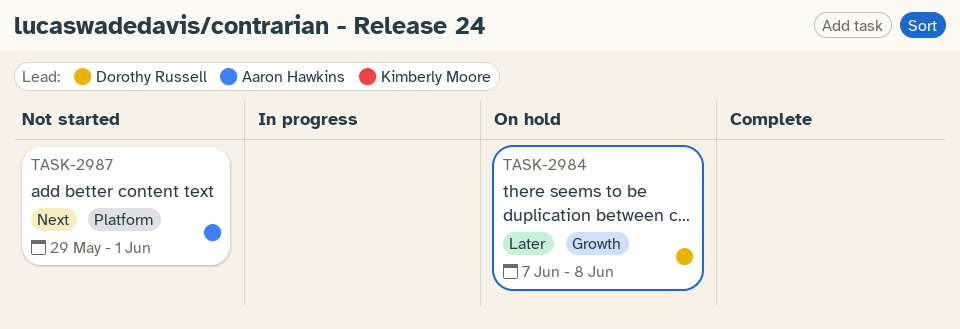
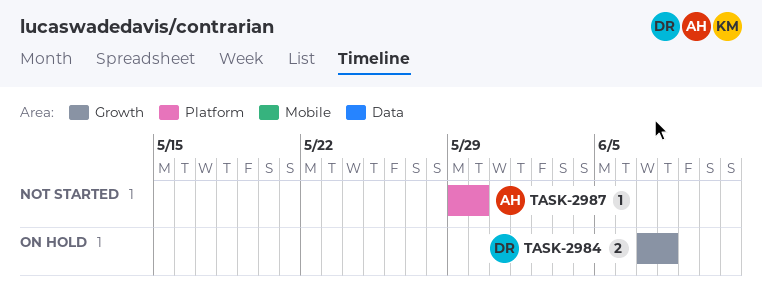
TASK-2987, due: Jun 1 -> May 30

